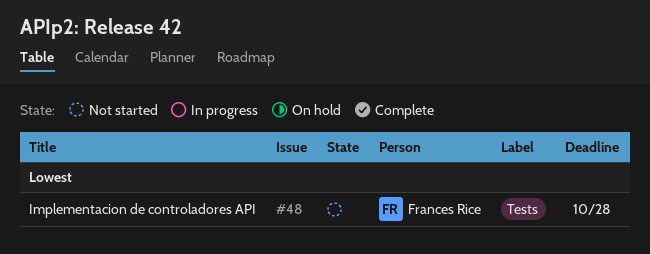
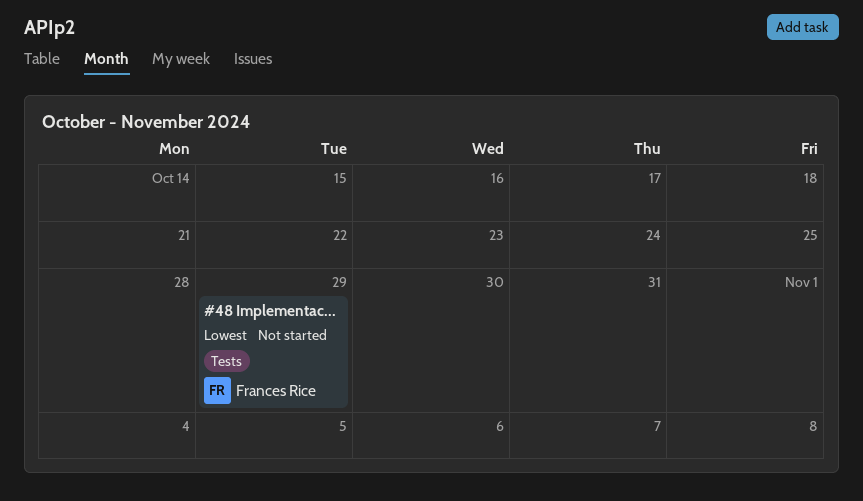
#48, due: Oct 28 -> Oct 29

